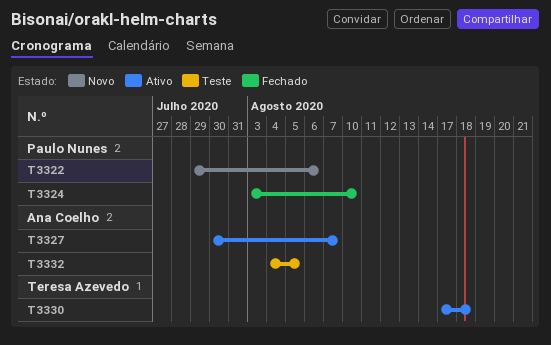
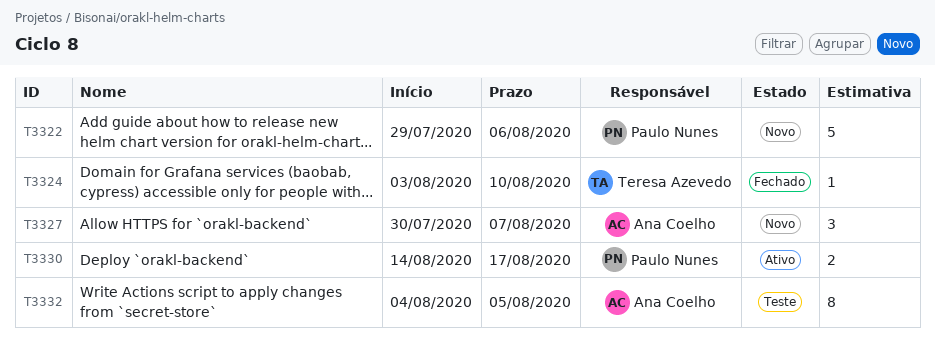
T3324, owner: Paulo Nunes -> Teresa Azevedo
T3327, status: Ativo -> Novo
T3330, owner: Teresa Azevedo -> Paulo Nunes
T3330, start: Aug 17 -> Aug 14
T3330, due: Aug 18 -> Aug 17

